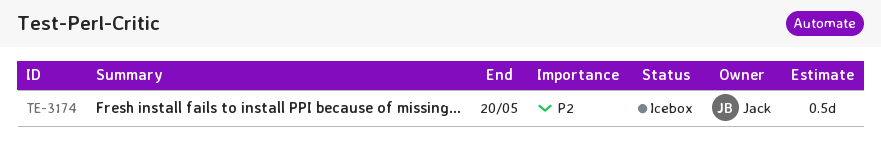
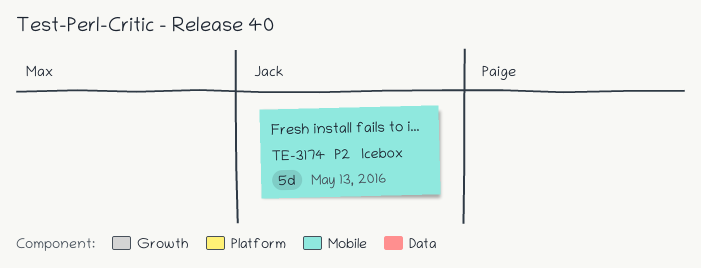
TE-3174, estimate: 0.5d -> 5d
TE-3174, due: May 20 -> May 13

